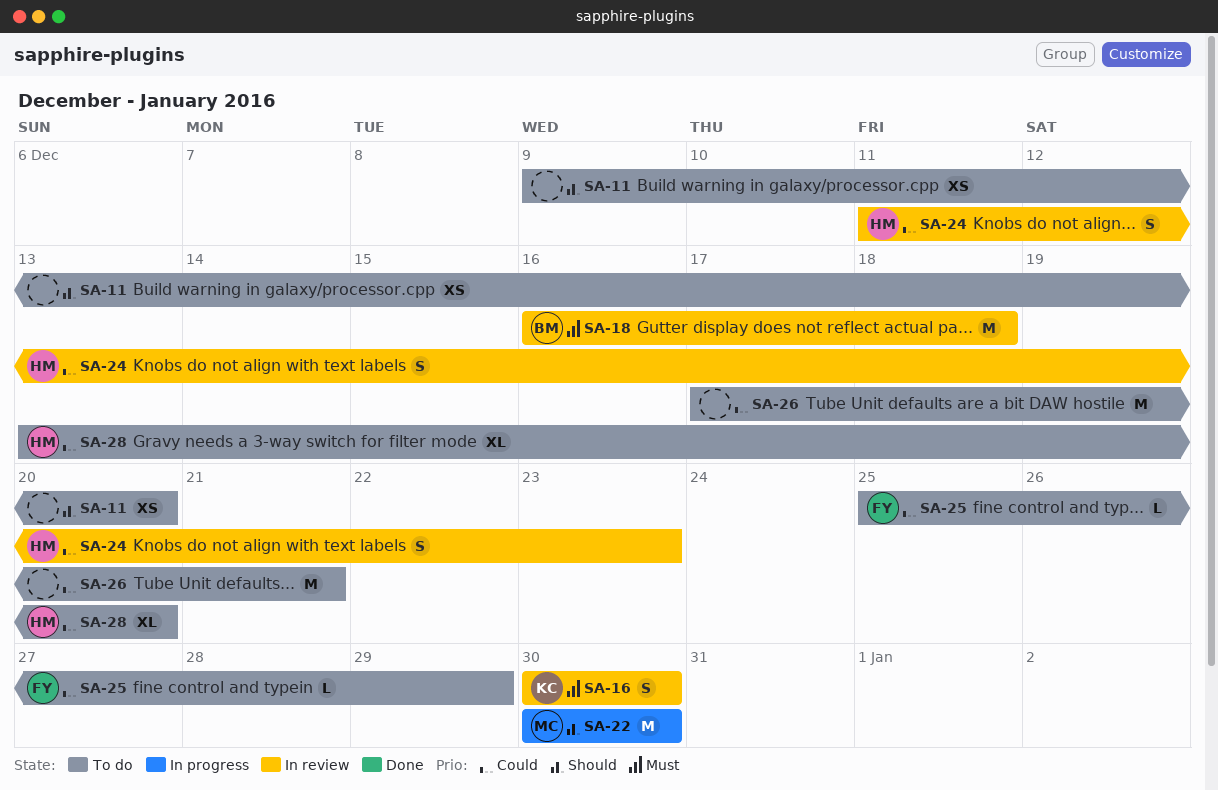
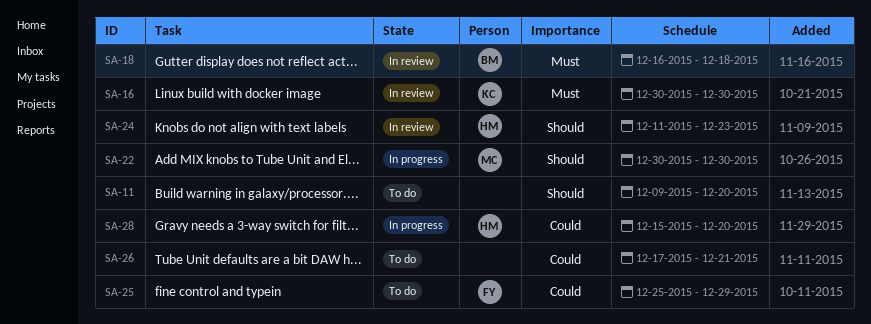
SA-24, priority: Could -> Should
SA-28, status: To do -> In progress
SA-28, start: Dec 13 -> Dec 15

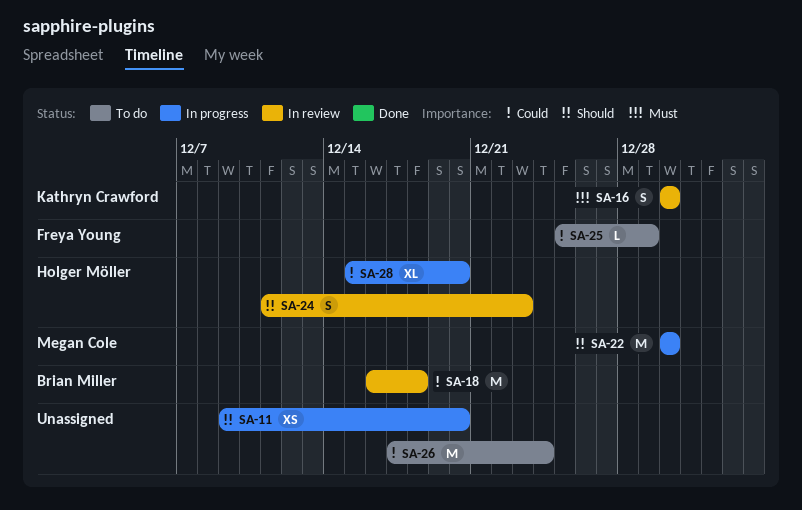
SA-11, status: To do -> In progress
SA-18, priority: Must -> Could
SA-26, due: Dec 21 -> Dec 24

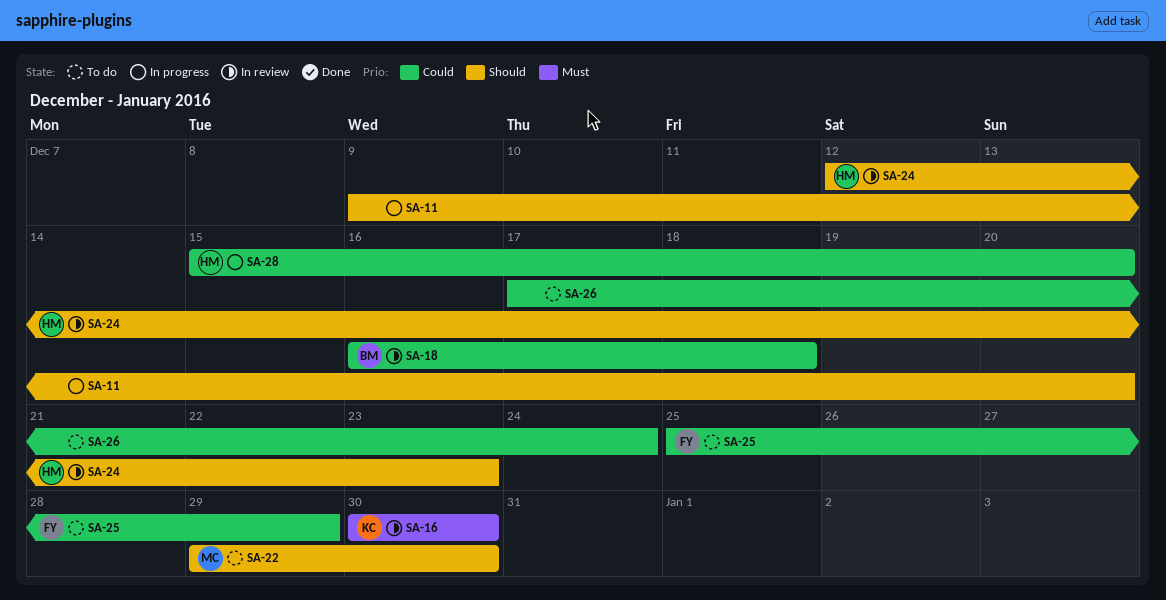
SA-22, status: In progress -> To do
SA-22, start: Dec 30 -> Dec 29
SA-24, start: Dec 11 -> Dec 12

